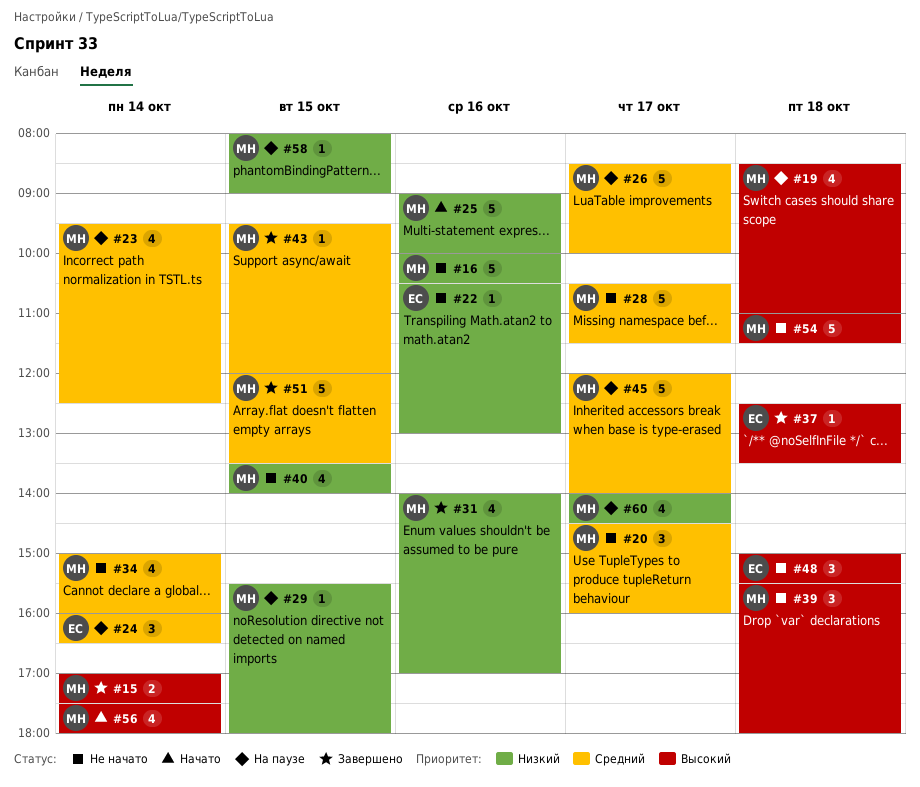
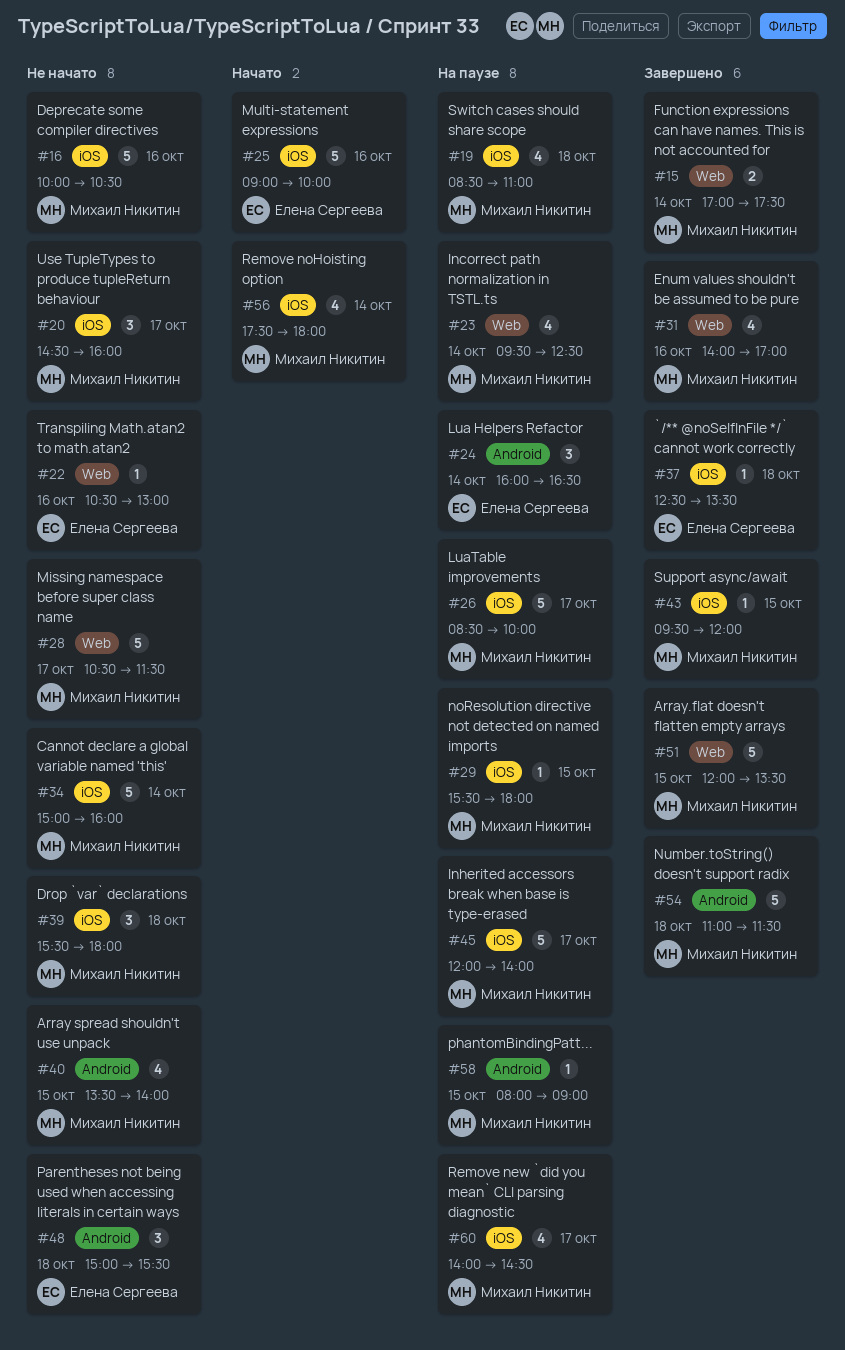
#25, owner: Михаил Никитин -> Елена Сергеева
#34, estimate: 4 -> 5
#54, status: Не начато -> Завершено

